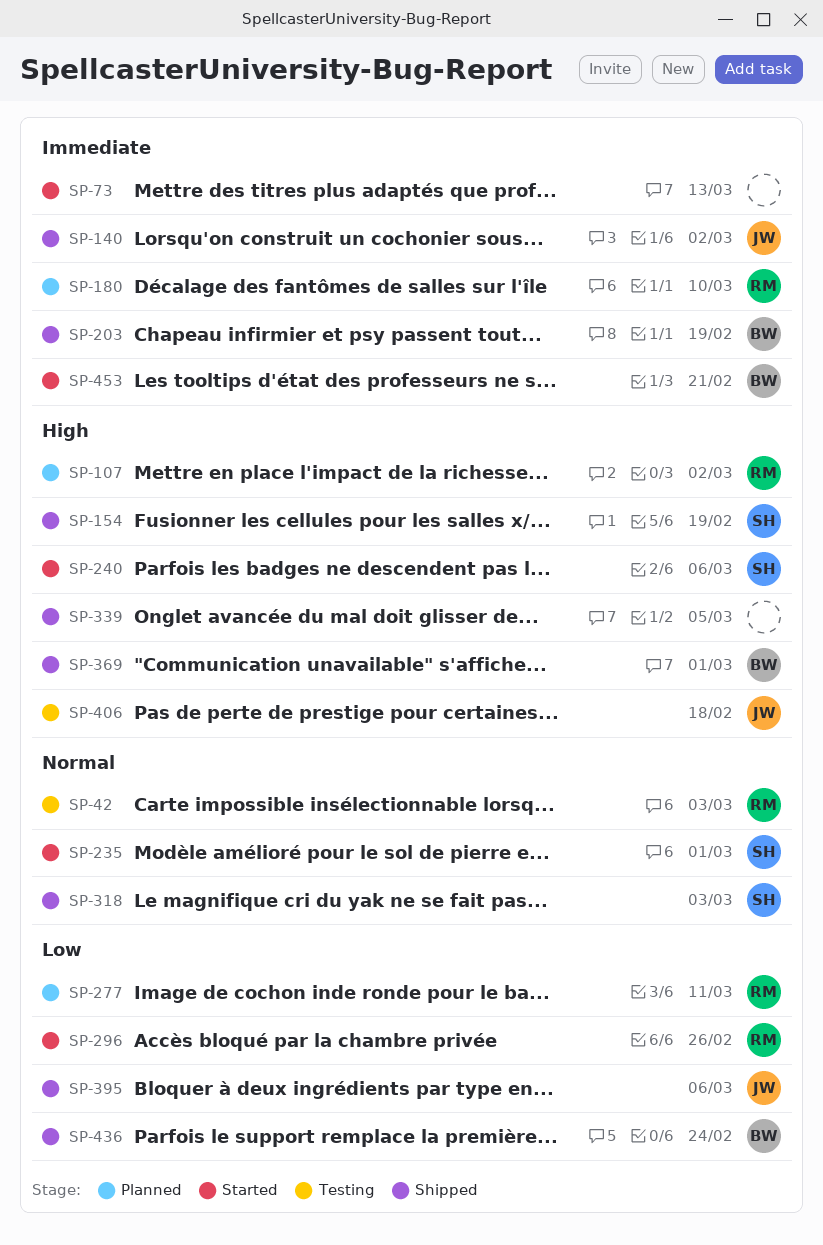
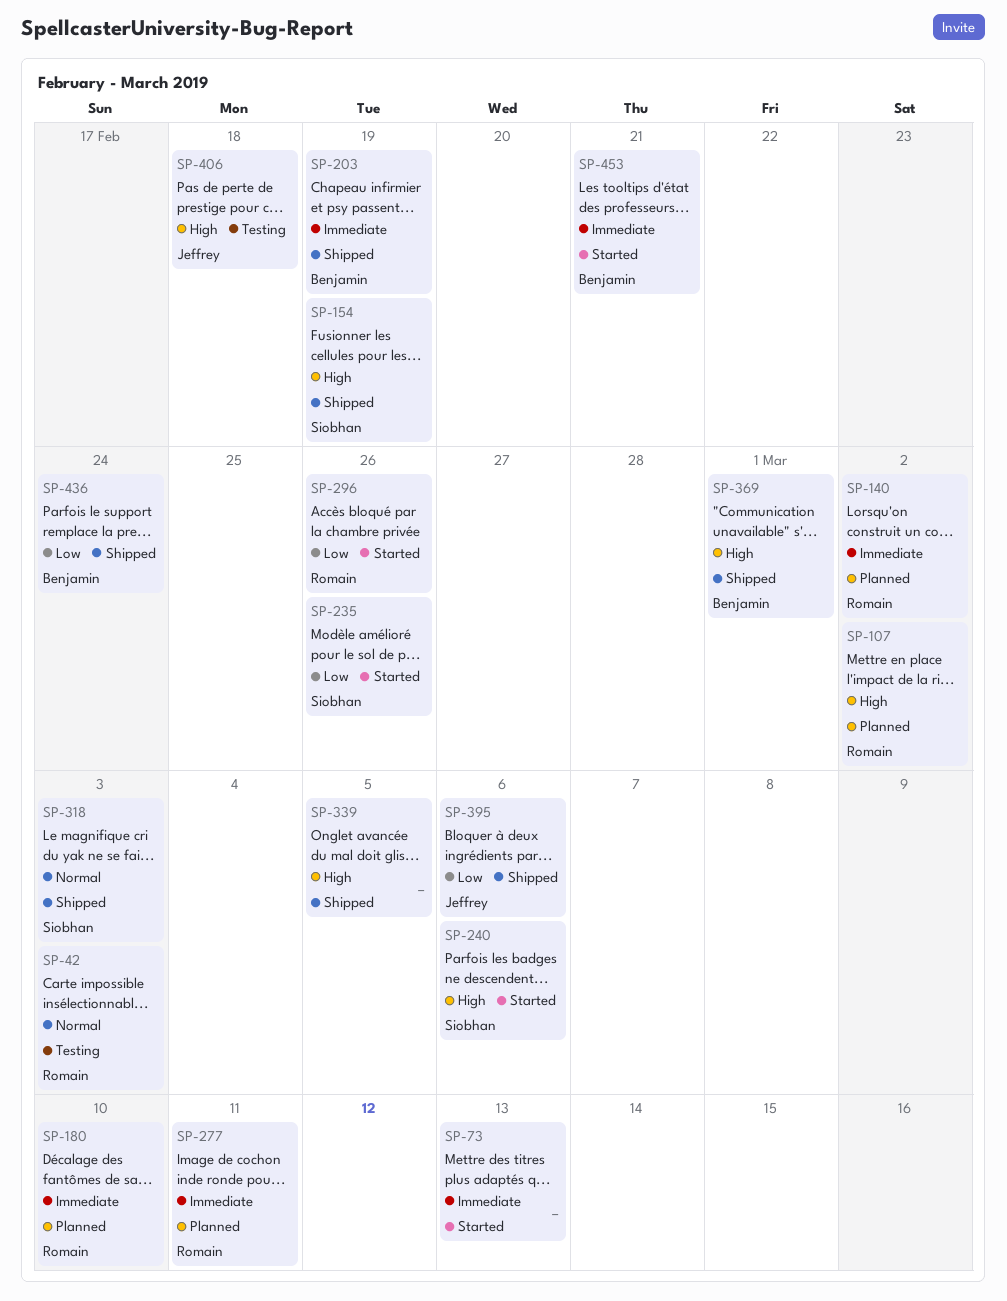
SP-140, status: Shipped -> Planned
SP-140, owner: Jeffrey -> Romain
SP-235, priority: Normal -> Low
SP-235, due: Mar 1 -> Feb 26
SP-277, priority: Low -> Immediate

